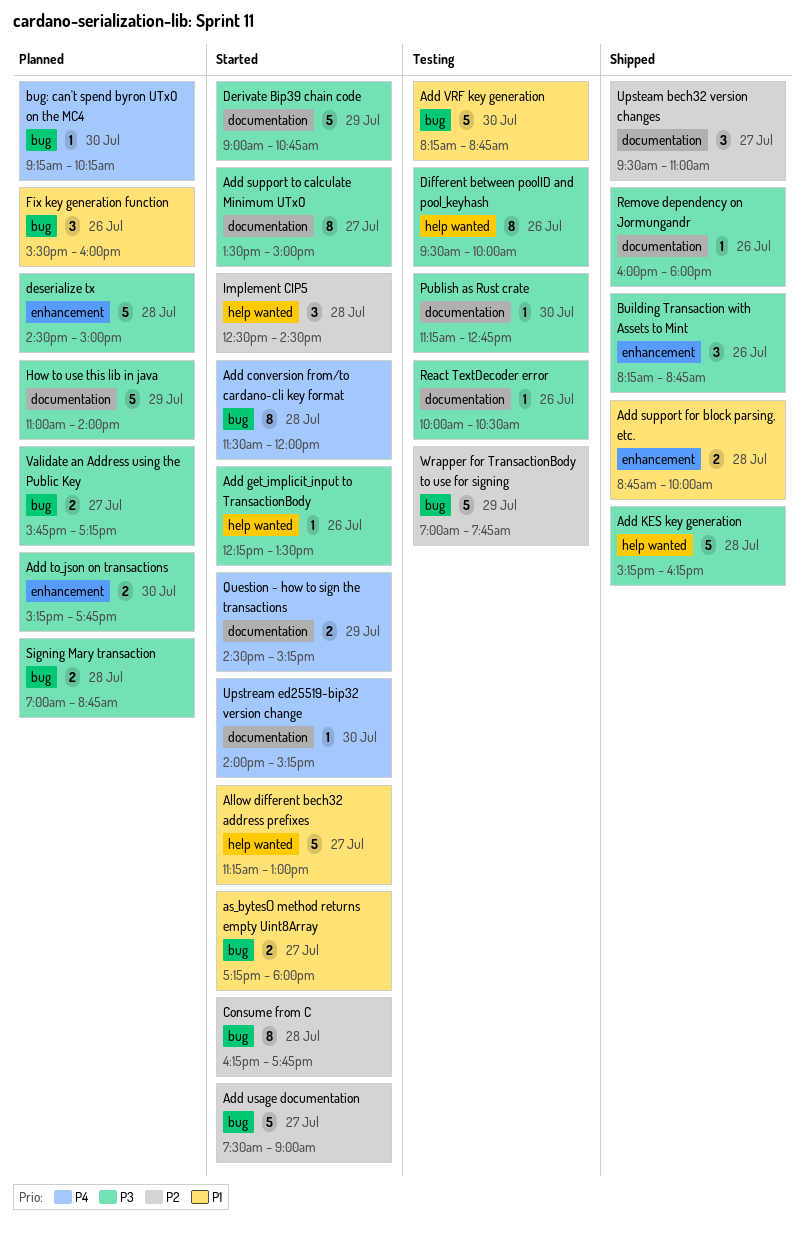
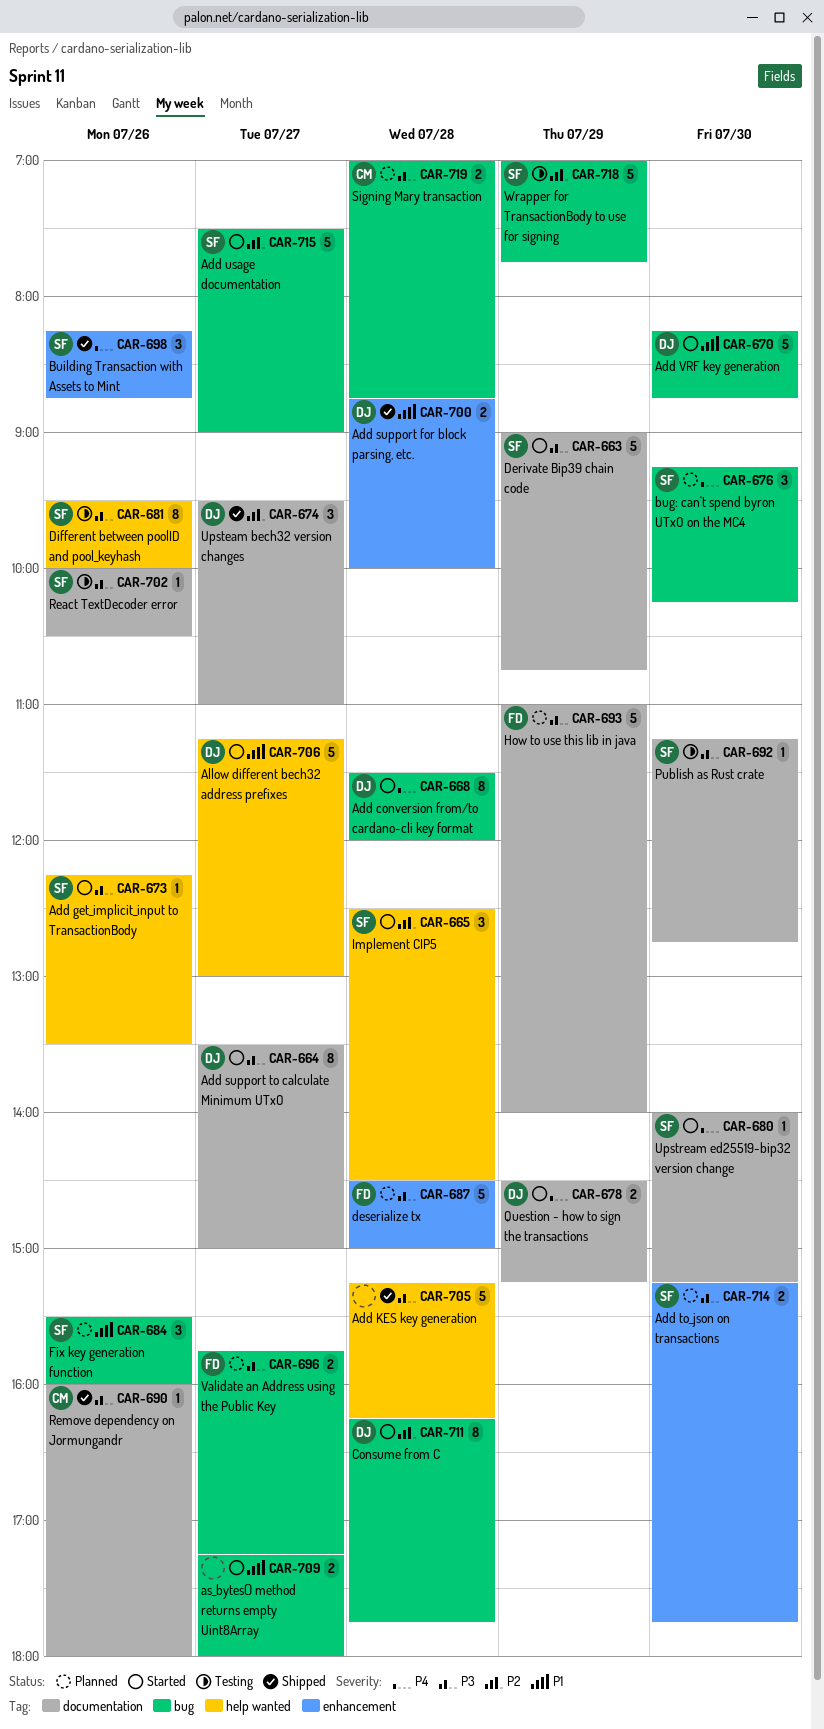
Add VRF key generation, status: Testing -> Started
bug: can't spend byron UTxO on the MC4, estimate: 1 -> 3
Building Transaction with Assets to Mint, priority: P3 -> P4

